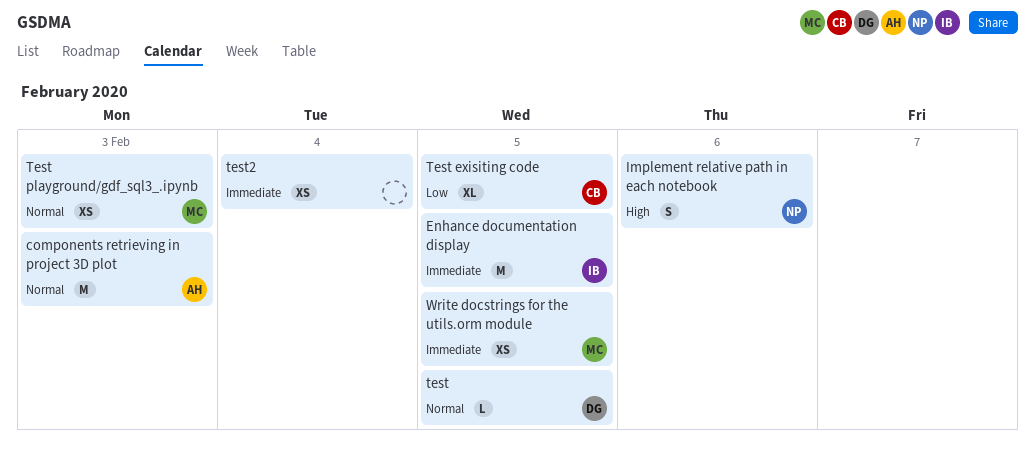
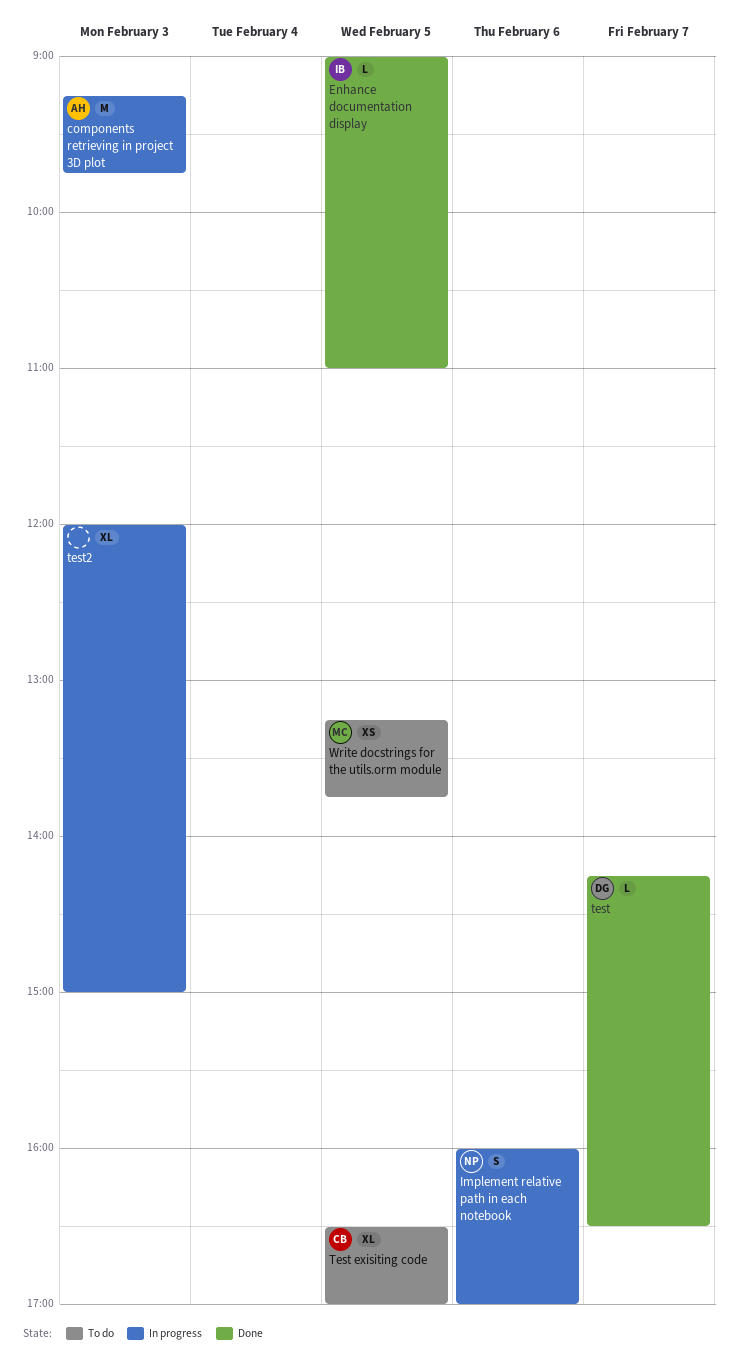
Enhance documentation display, estimate: M -> L
test, day: Feb 5 -> Feb 7
Test playground/gdf_sql3_.ipynb: present -> none
test2, estimate: XS -> XL
test2, day: Feb 4 -> Feb 3

